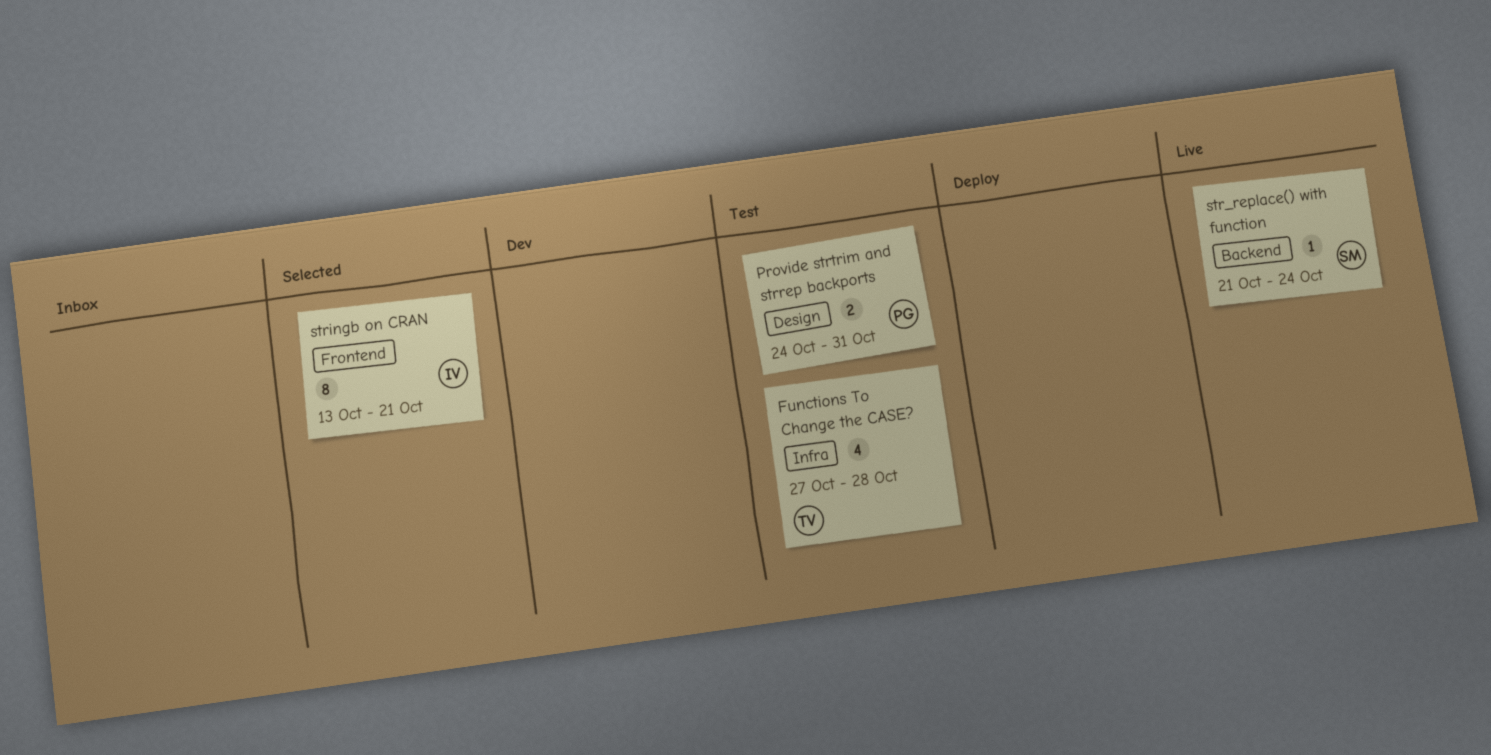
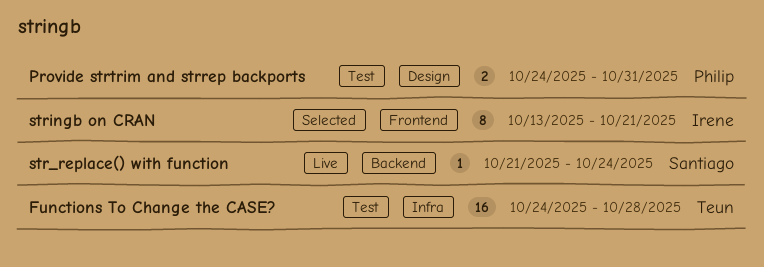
Functions To Change the CASE?, estimate: 4 -> 16
Functions To Change the CASE?, start: Oct 27 -> Oct 24

